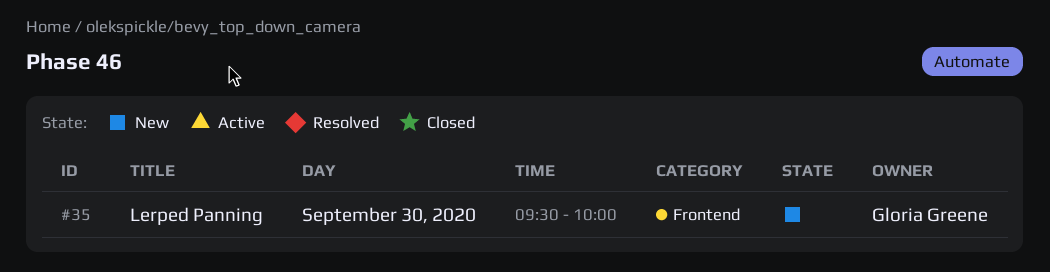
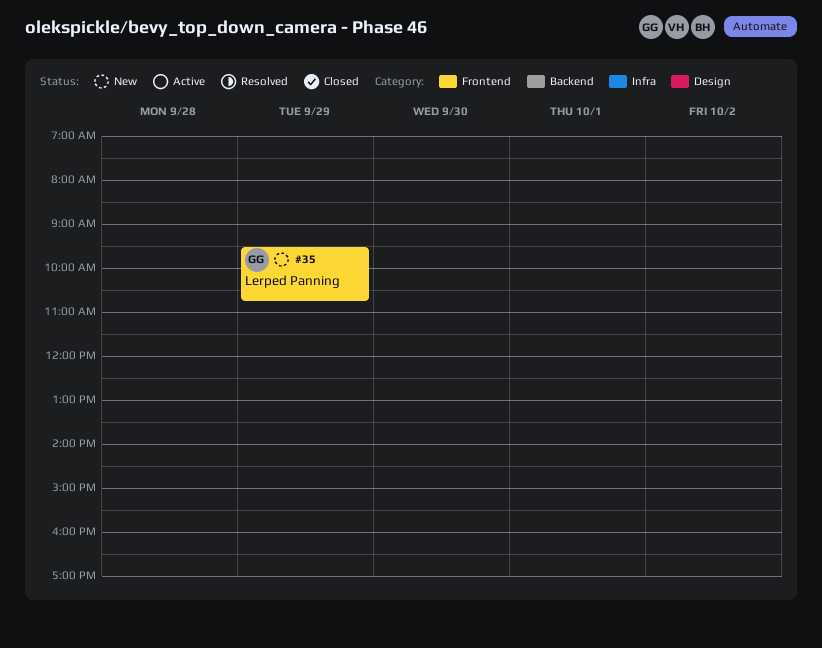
#35, day: Sep 30 -> Sep 29
#35, ends: 10:00 -> 10:45

